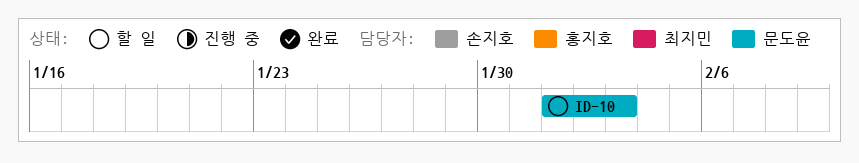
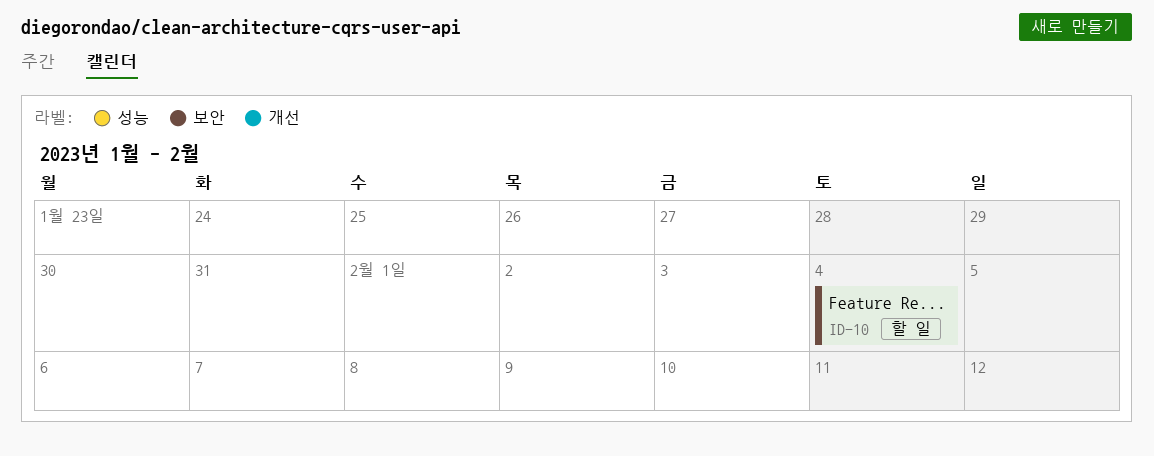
ID-10, due: Feb 3 -> Feb 4

